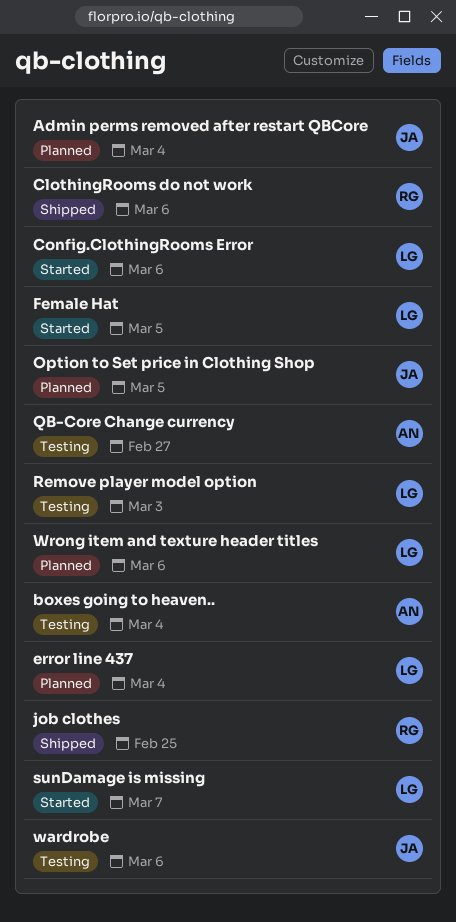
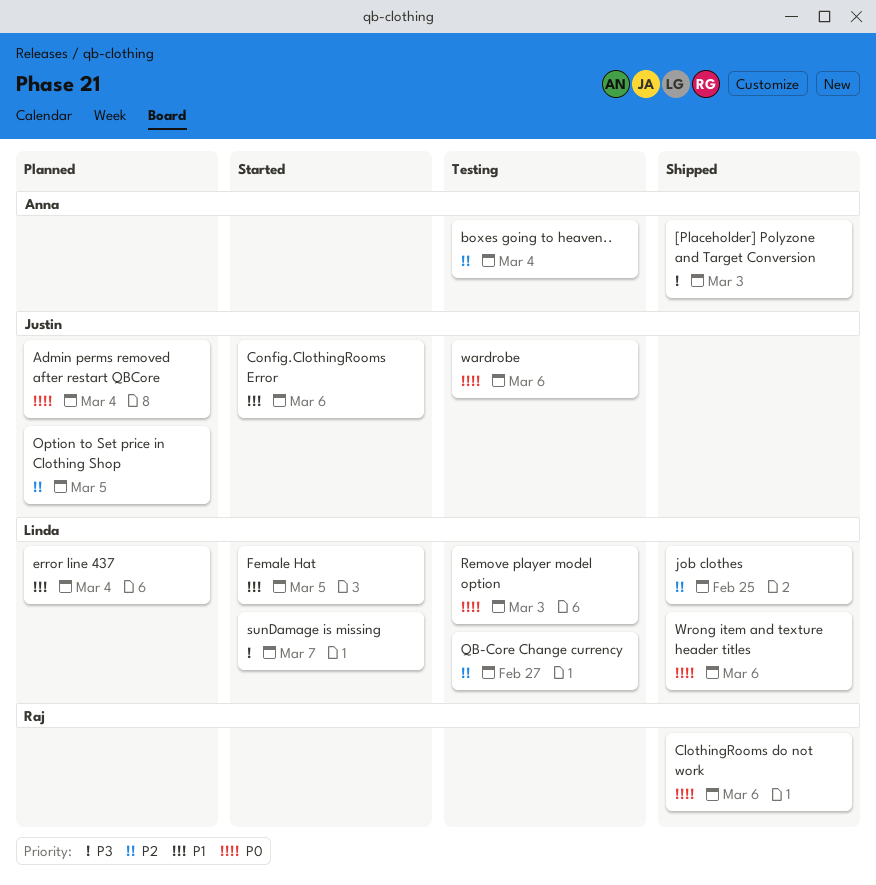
[Placeholder] Polyzone and Target Conversion: none -> present
Config.ClothingRooms Error, owner: Linda -> Justin
job clothes, owner: Raj -> Linda
QB-Core Change currency, owner: Anna -> Linda
Wrong item and texture header titles, status: Planned -> Shipped

